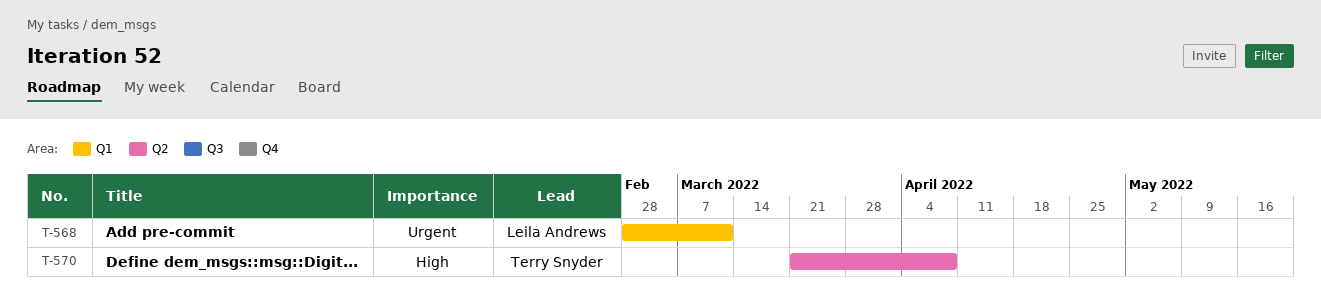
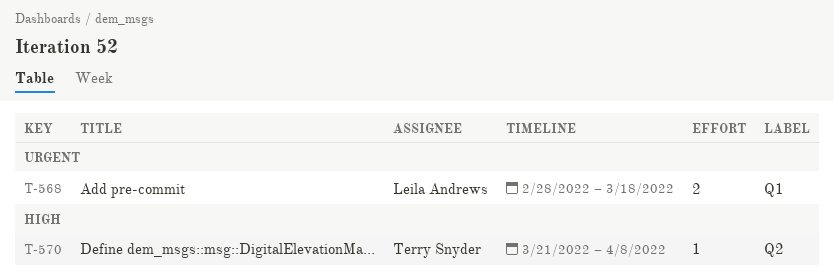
T-568, due: Mar 11 -> Mar 18

